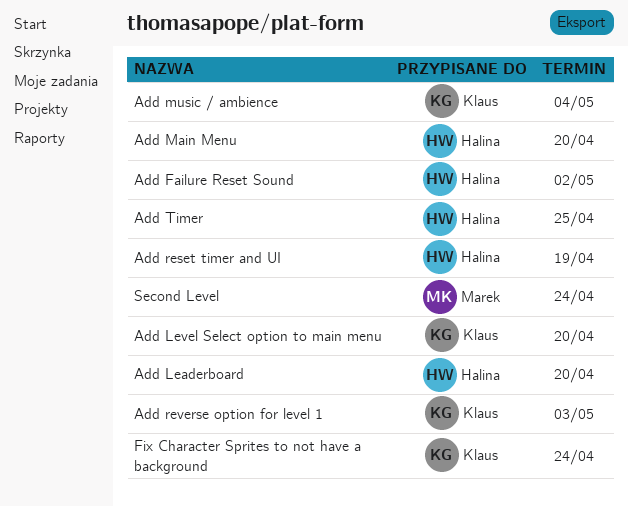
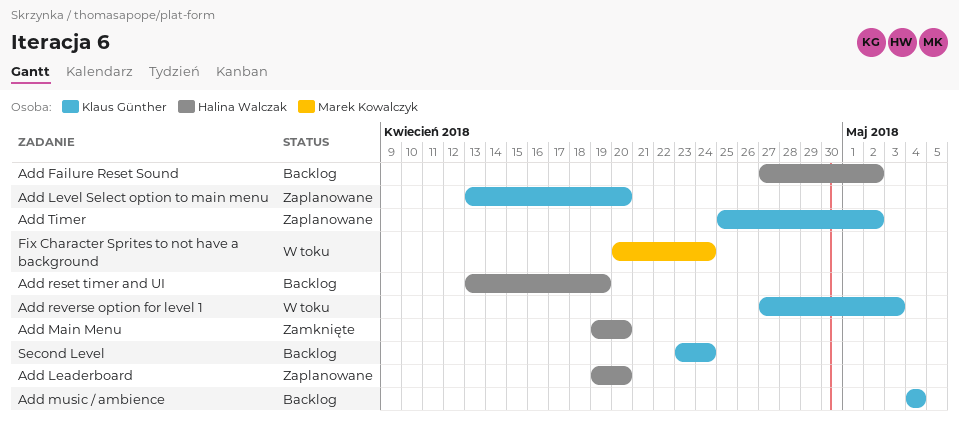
Add Timer, owner: Halina Walczak -> Klaus Günther
Add Timer, due: Apr 25 -> May 2
Fix Character Sprites to not have a background, owner: Klaus Günther -> Marek Kowalczyk
Second Level, owner: Marek Kowalczyk -> Klaus Günther

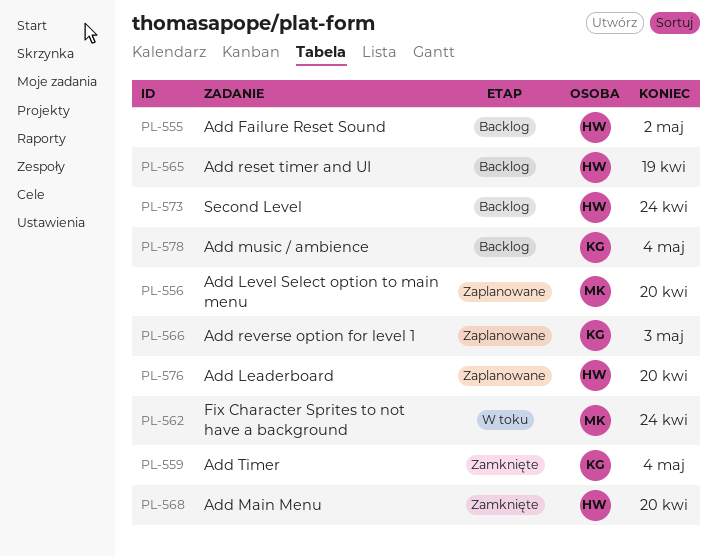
Add Level Select option to main menu, owner: Klaus Günther -> Marek Kowalczyk
Add reverse option for level 1, status: W toku -> Zaplanowane
Add Timer, status: Zaplanowane -> Zamknięte
Add Timer, due: May 2 -> May 4
Second Level, owner: Klaus Günther -> Halina Walczak

